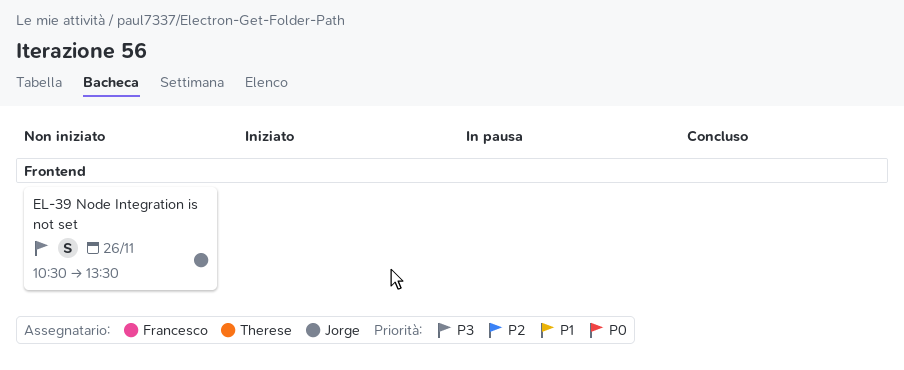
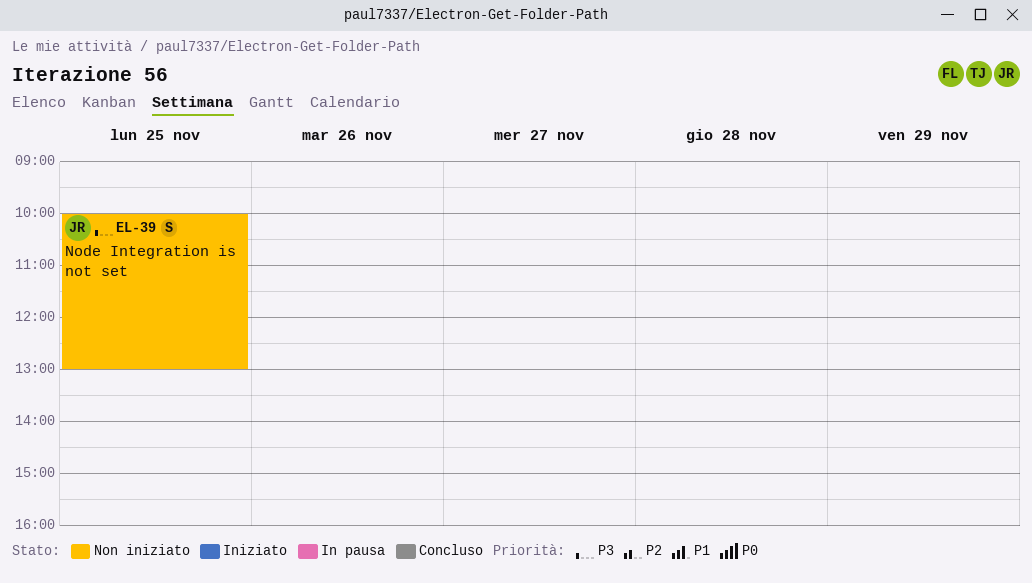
EL-39, day: Nov 26 -> Nov 25
EL-39, begins: 10:30 -> 10:00
EL-39, ends: 13:30 -> 13:00

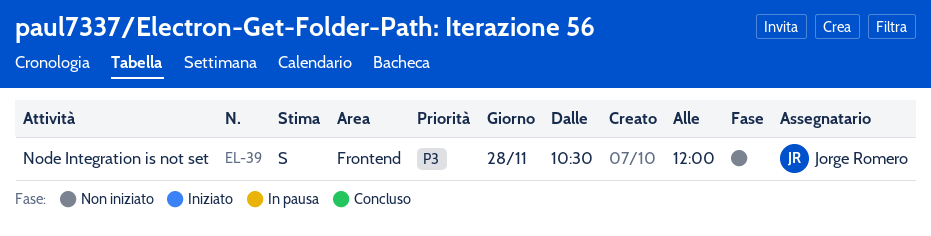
EL-39, day: Nov 25 -> Nov 28
EL-39, begins: 10:00 -> 10:30
EL-39, ends: 13:00 -> 12:00

